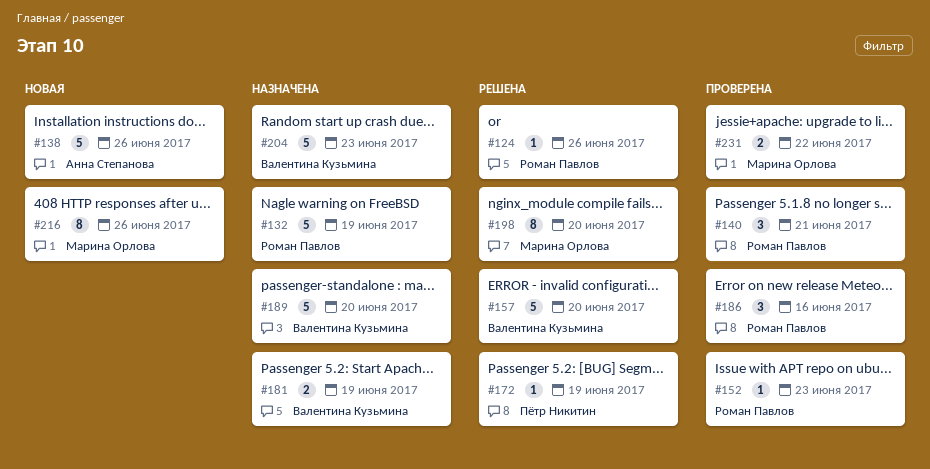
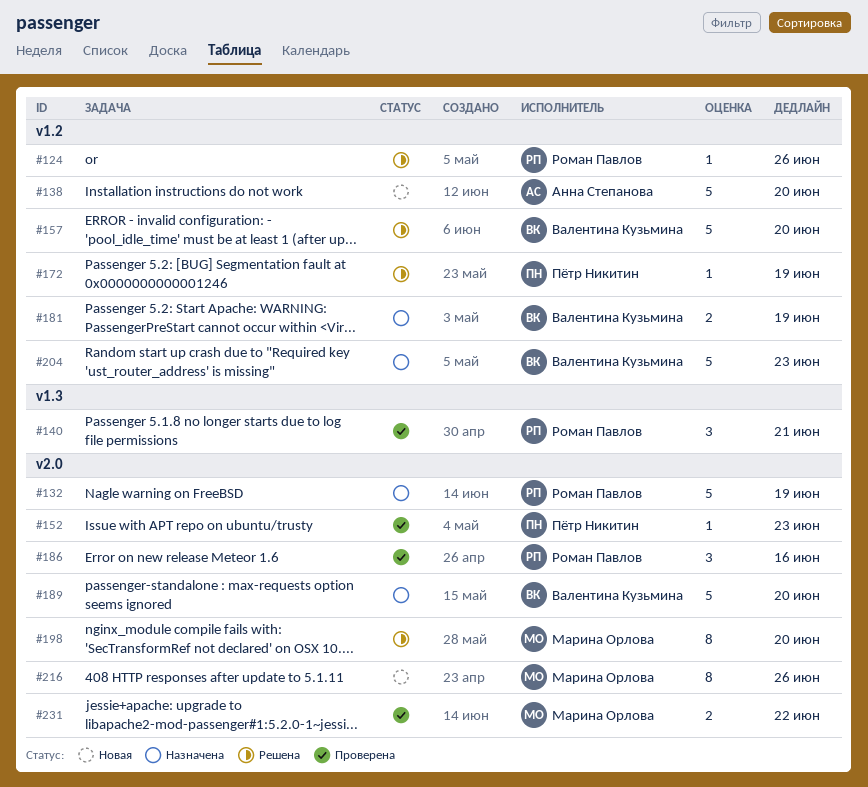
#138, due: Jun 26 -> Jun 20
#152, owner: Роман Павлов -> Пётр Никитин

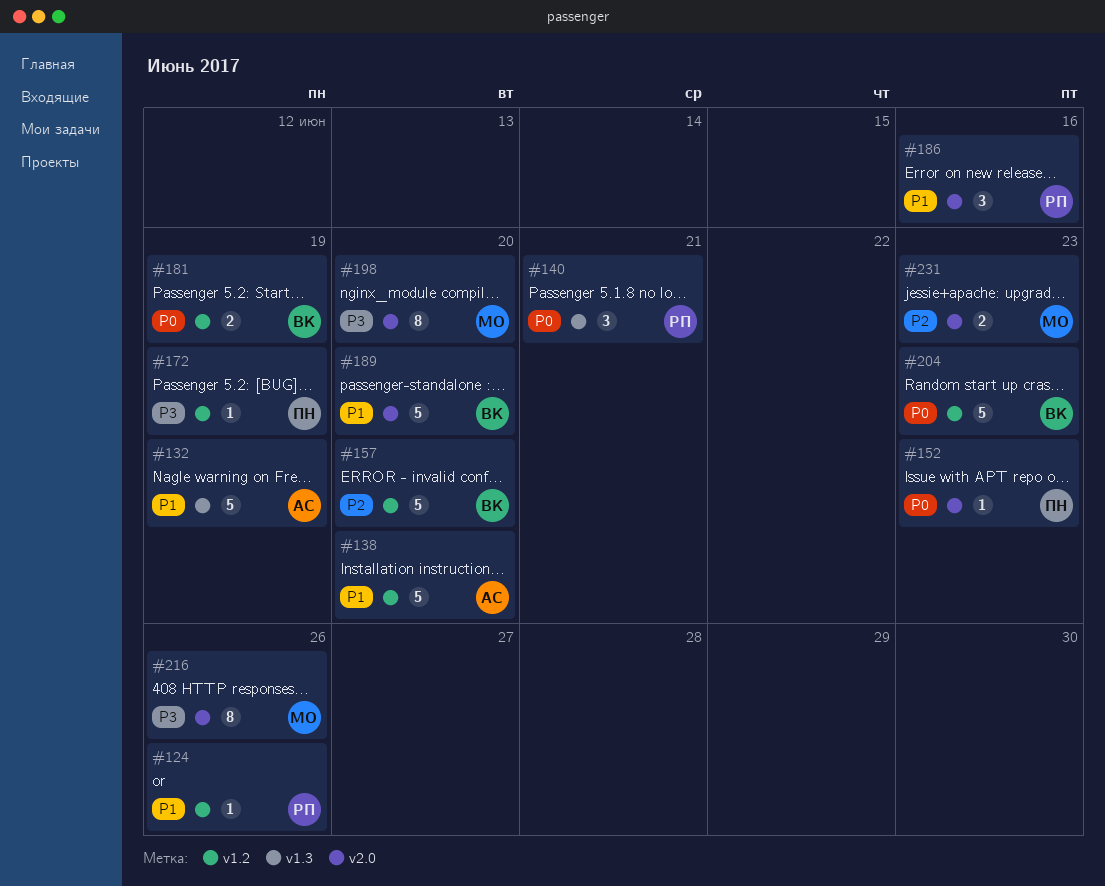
#132, owner: Роман Павлов -> Анна Степанова
#132, label: v2.0 -> v1.3
#231, due: Jun 22 -> Jun 23

